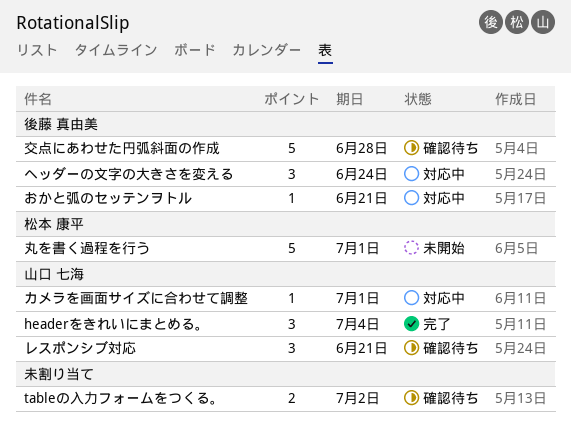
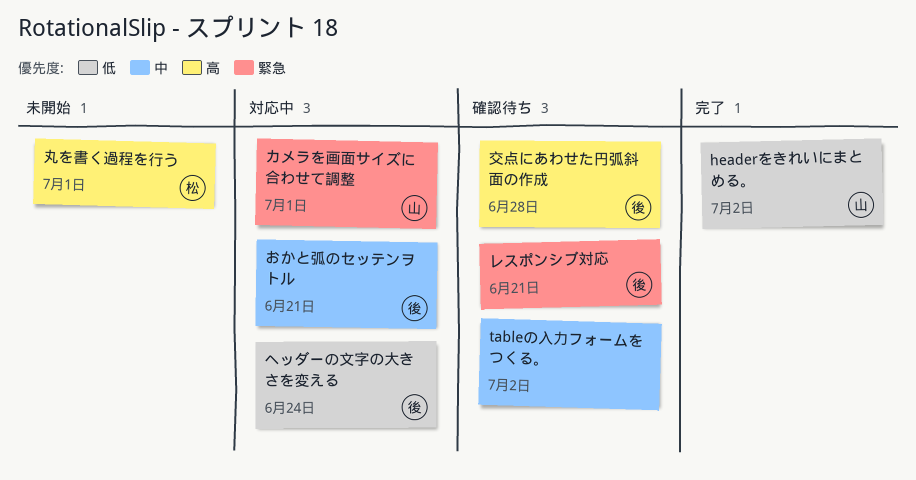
headerをきれいにまとめる。, due: Jul 4 -> Jul 2
レスポンシブ対応, owner: 山口 七海 -> 後藤 真由美

